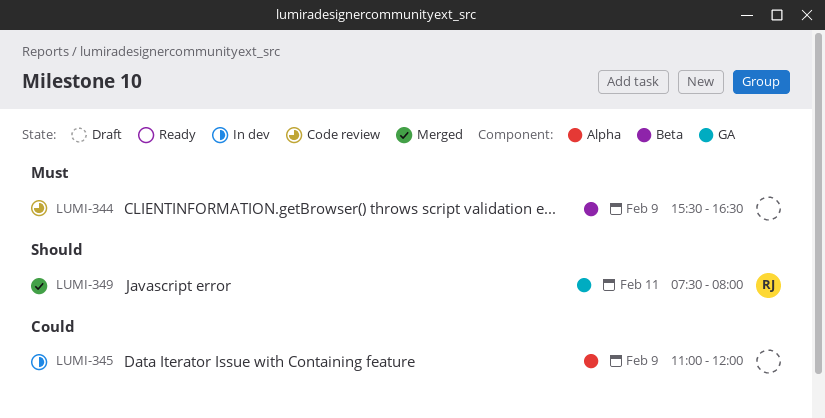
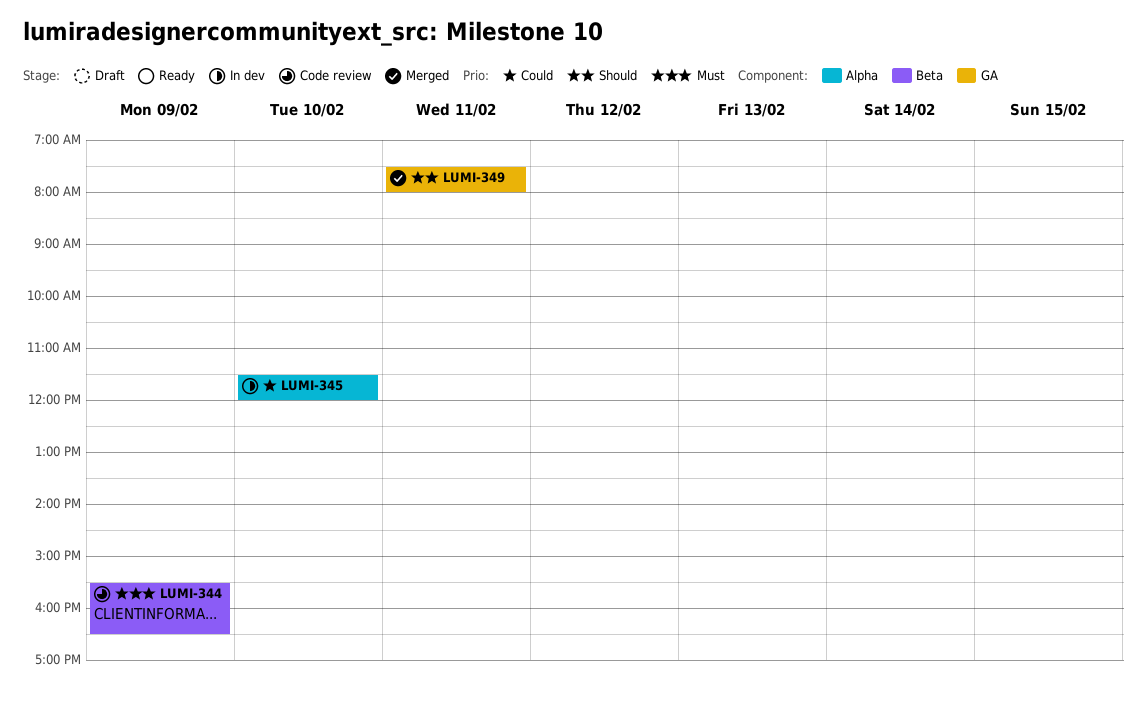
LUMI-345, day: Feb 9 -> Feb 10
LUMI-345, begins: 11:00 -> 11:30

